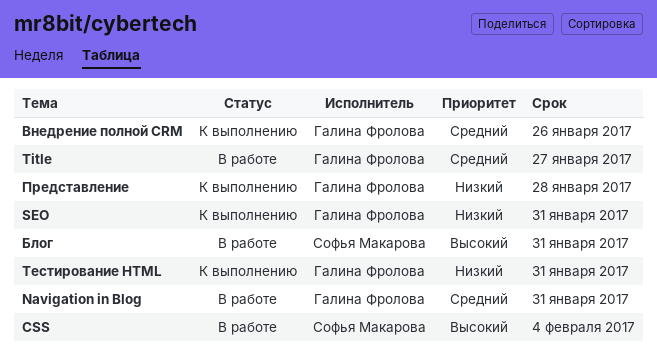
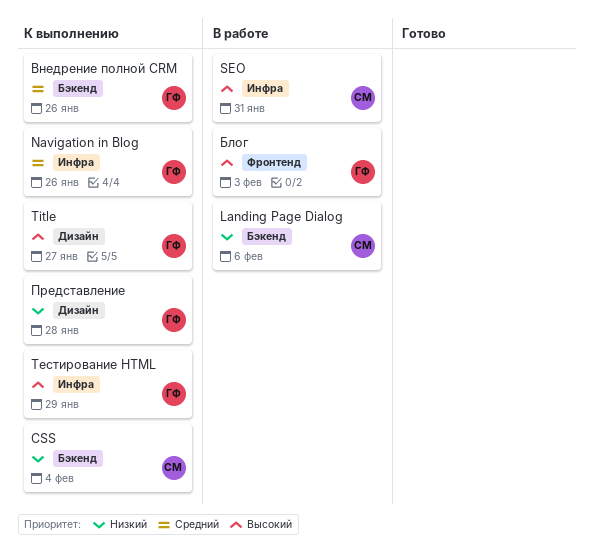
CSS, status: В работе -> К выполнению
CSS, priority: Высокий -> Низкий
Landing Page Dialog: none -> present
Navigation in Blog, status: В работе -> К выполнению
Navigation in Blog, due: Jan 31 -> Jan 26
SEO, status: К выполнению -> В работе
SEO, owner: Галина Фролова -> Софья Макарова
SEO, priority: Низкий -> Высокий
Title, status: В работе -> К выполнению
Title, priority: Средний -> Высокий
Блог, owner: Софья Макарова -> Галина Фролова
Блог, due: Jan 31 -> Feb 3
Тестирование HTML, priority: Низкий -> Высокий
Тестирование HTML, due: Jan 31 -> Jan 29

